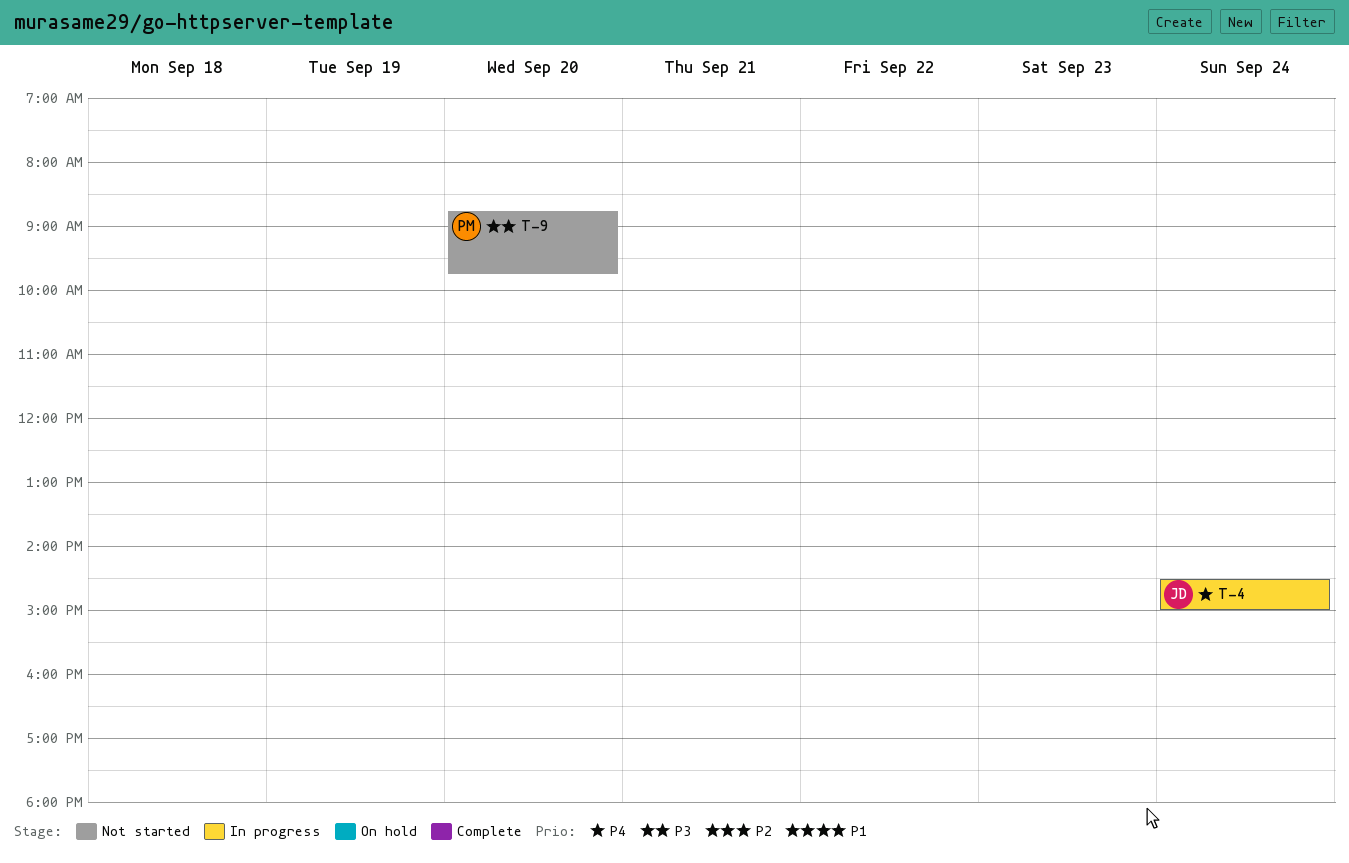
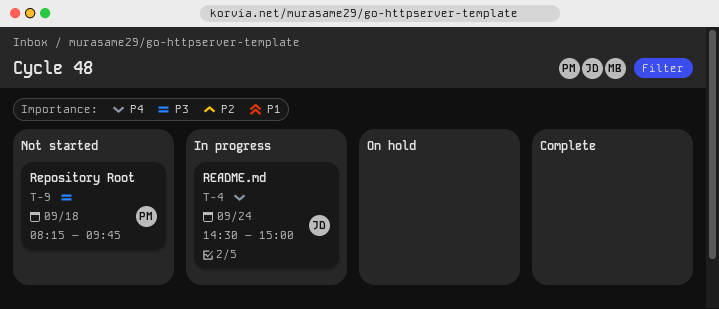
T-9, day: Sep 20 -> Sep 18
T-9, begins: 08:45 -> 08:15

